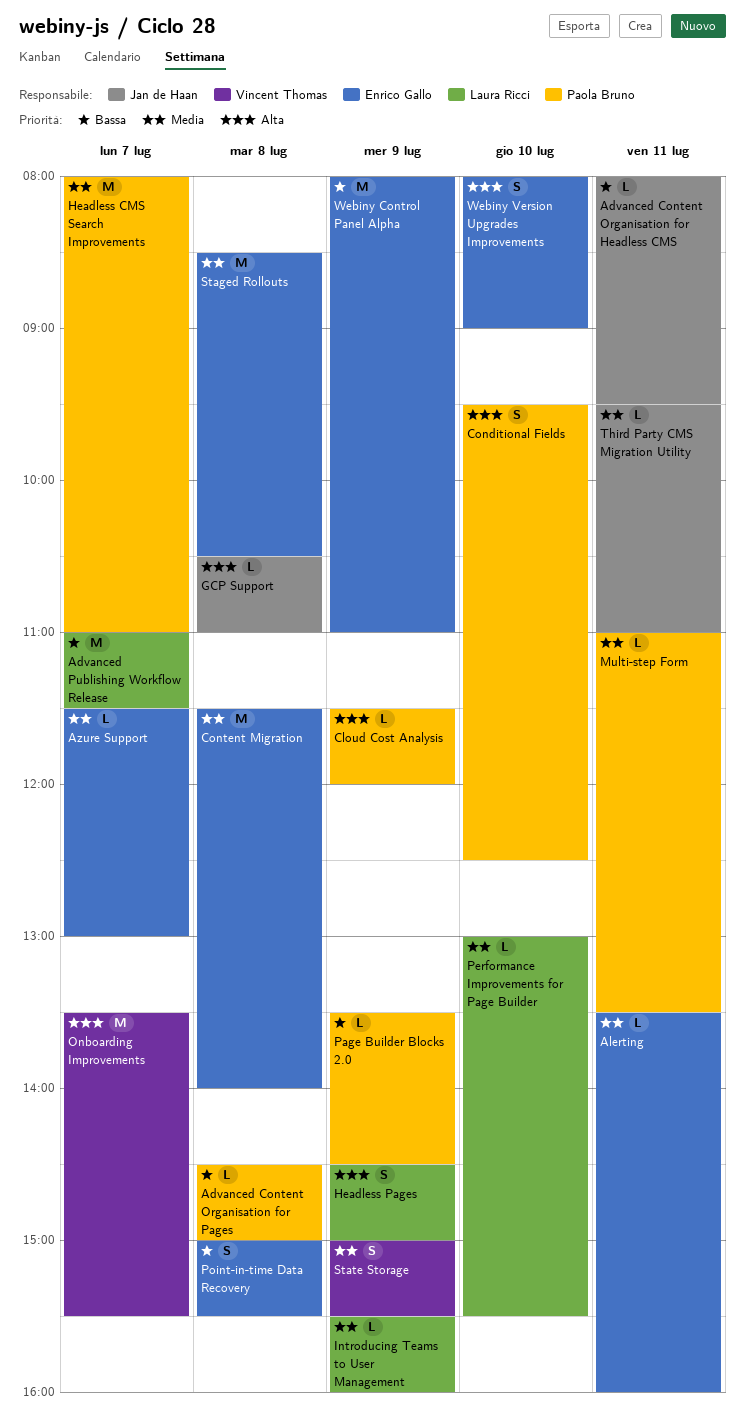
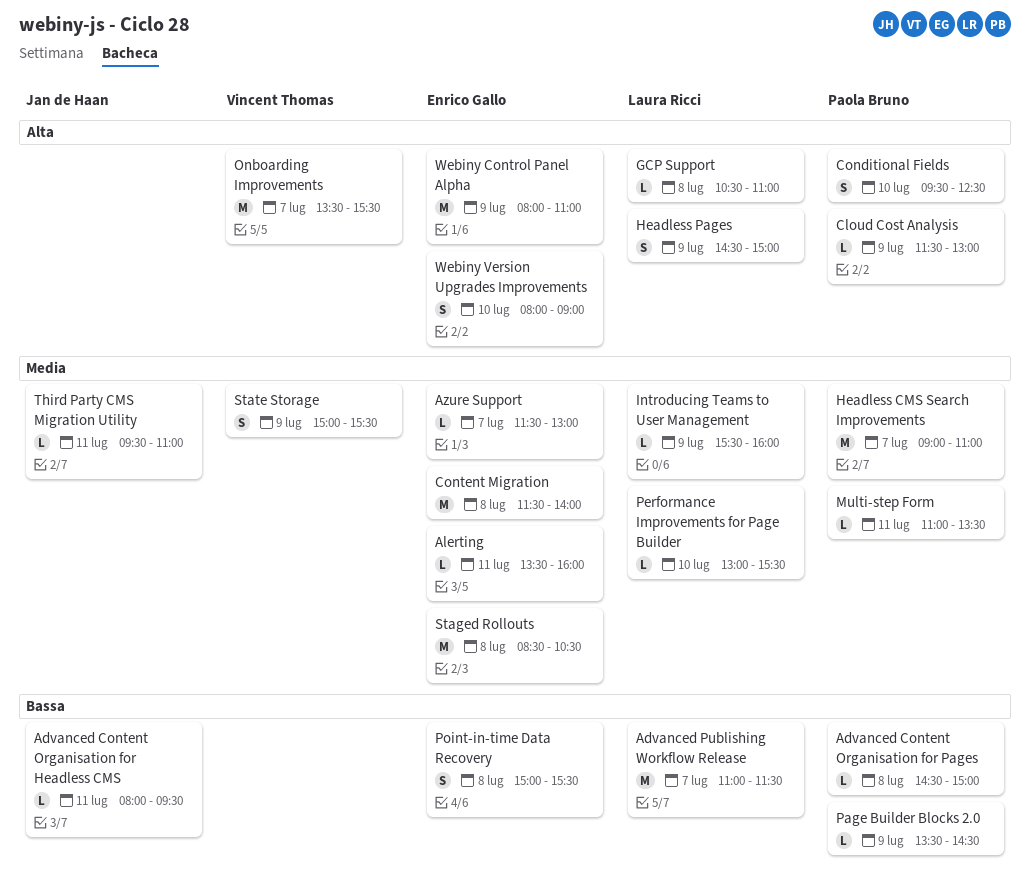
Cloud Cost Analysis, ends: 12:00 -> 13:00
GCP Support, owner: Jan de Haan -> Laura Ricci
Headless CMS Search Improvements, begins: 08:00 -> 09:00
Webiny Control Panel Alpha, priority: Bassa -> Alta

